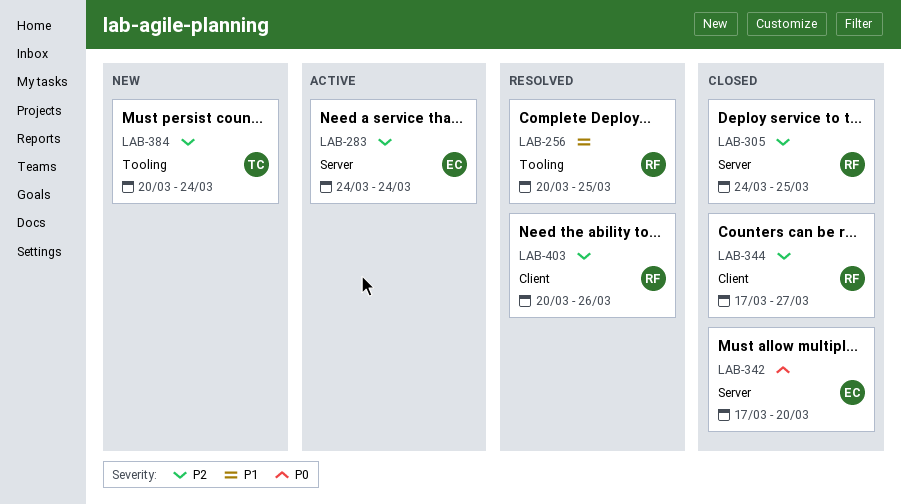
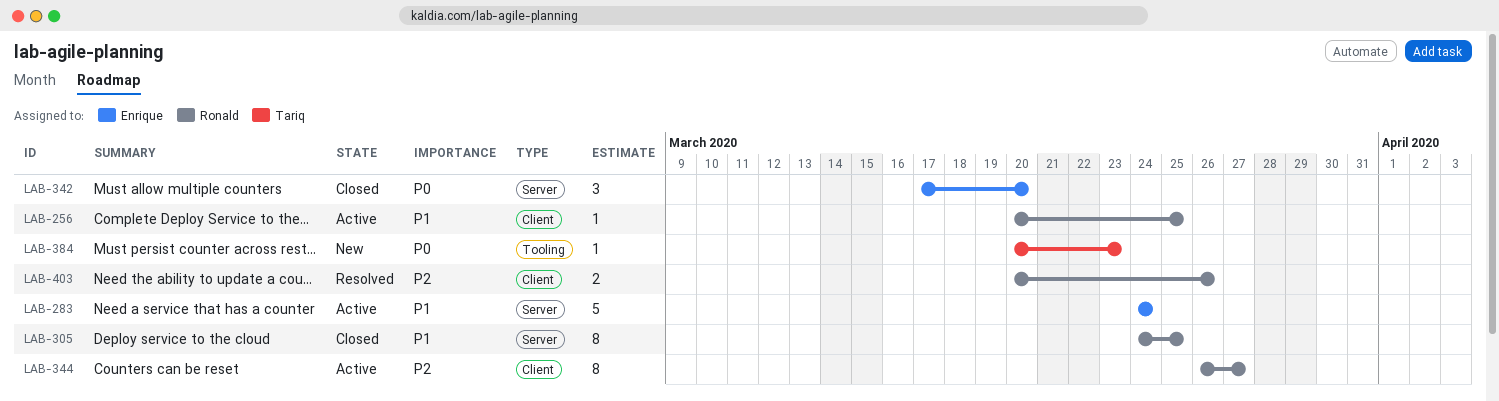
LAB-256, status: Resolved -> Active
LAB-256, label: Tooling -> Client
LAB-283, priority: P2 -> P1
LAB-305, priority: P2 -> P1
LAB-344, status: Closed -> Active
LAB-344, start: Mar 17 -> Mar 26
LAB-384, priority: P2 -> P0
LAB-384, due: Mar 24 -> Mar 23

